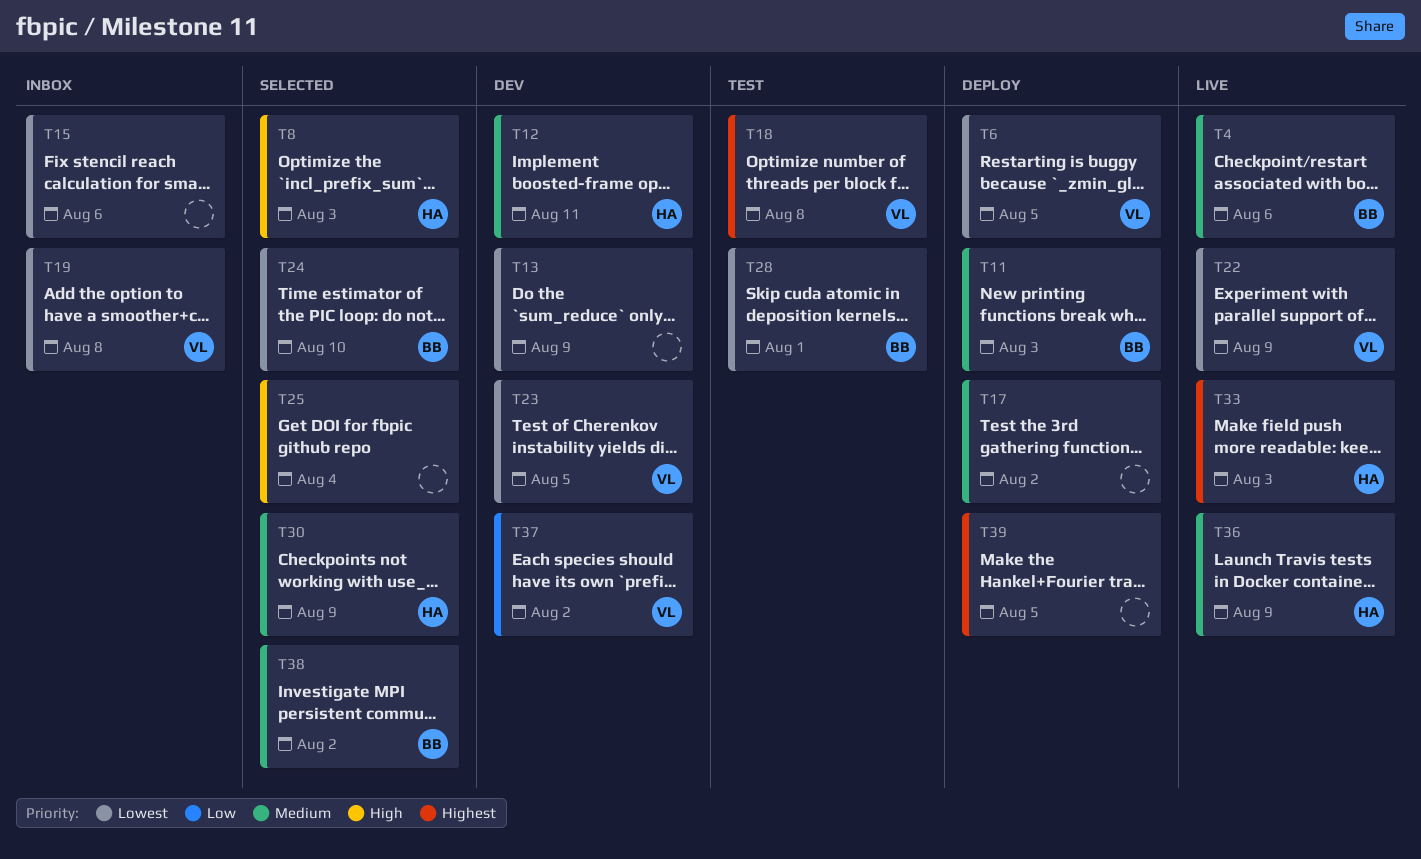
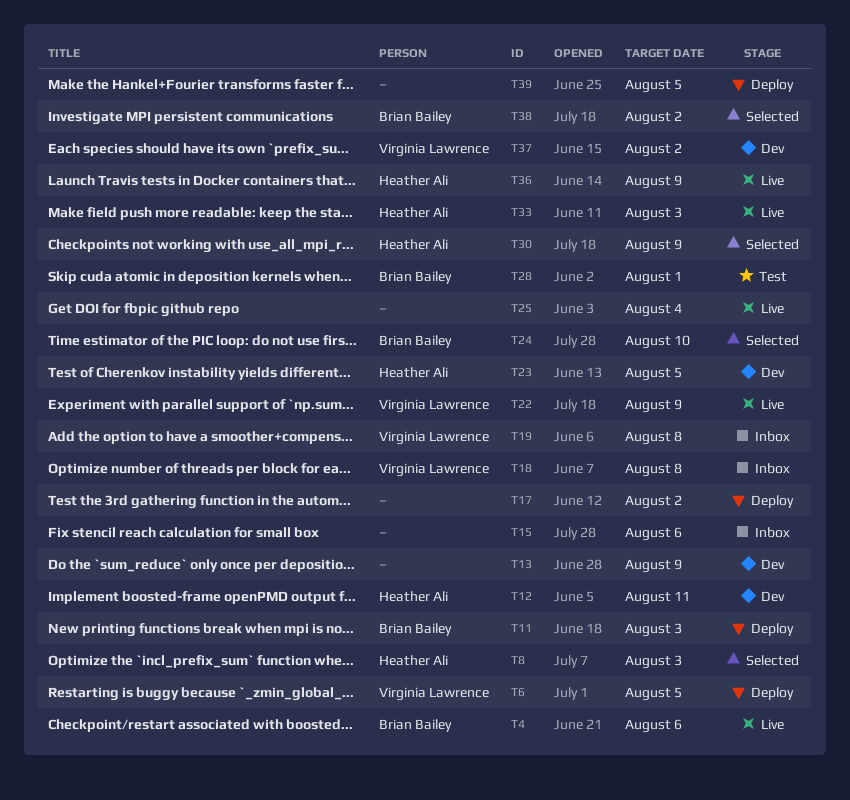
T18, status: Test -> Inbox
T23, owner: Virginia Lawrence -> Heather Ali
T25, status: Selected -> Live

